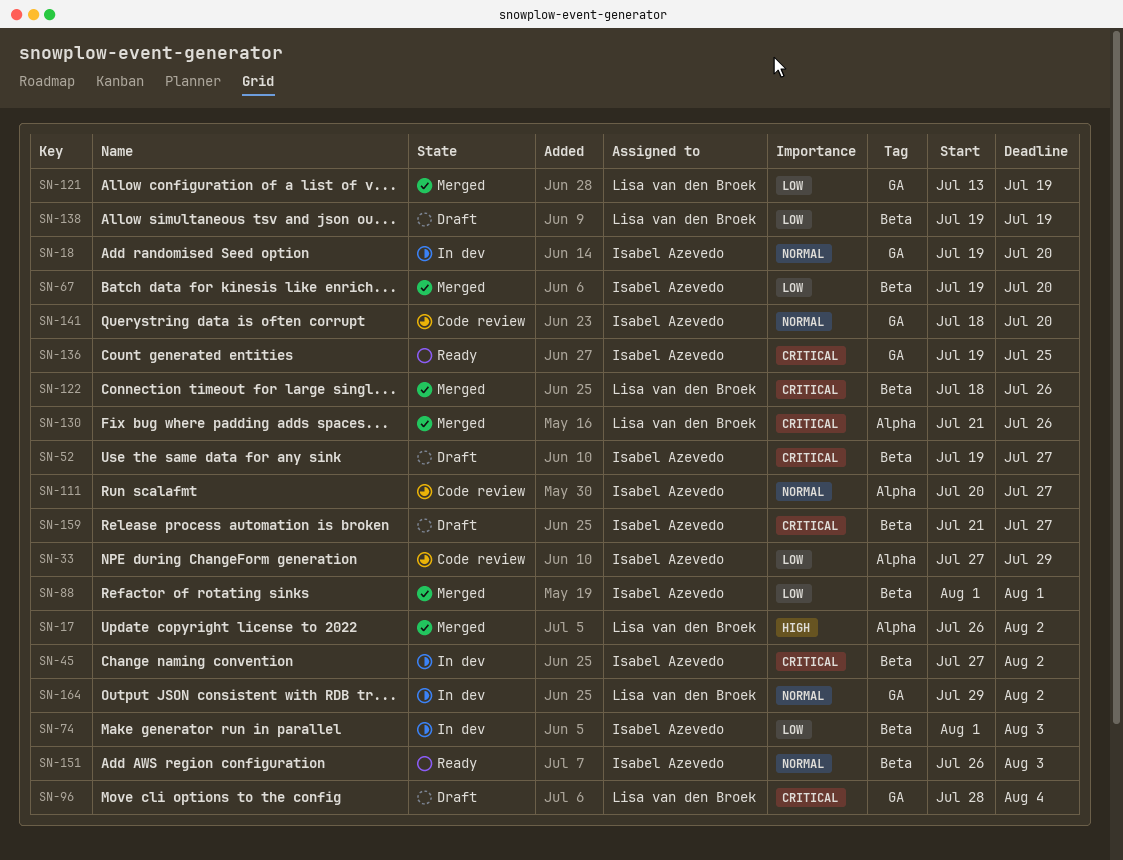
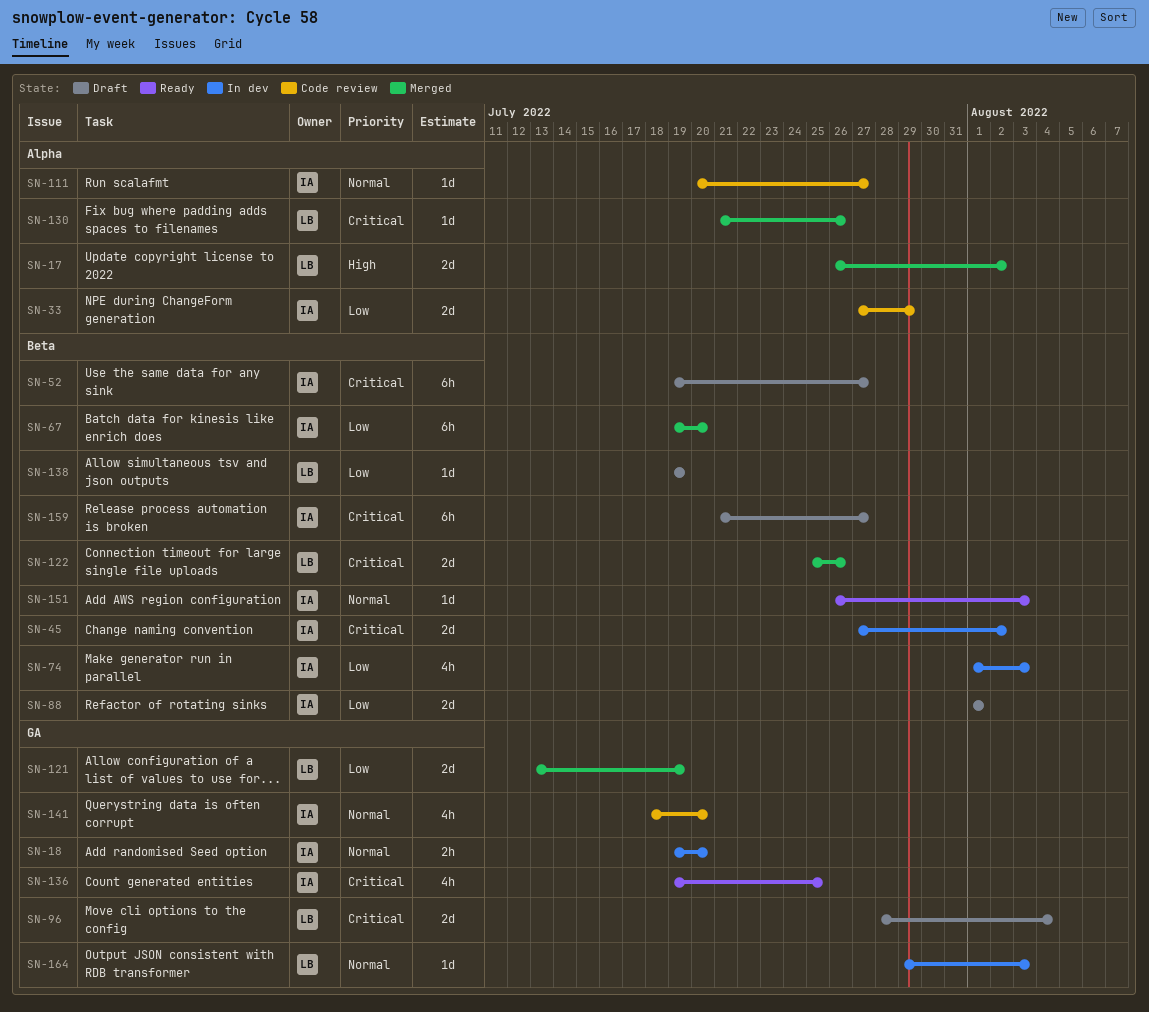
SN-88, status: Merged -> Draft
SN-122, start: Jul 18 -> Jul 25
SN-164, due: Aug 2 -> Aug 3

